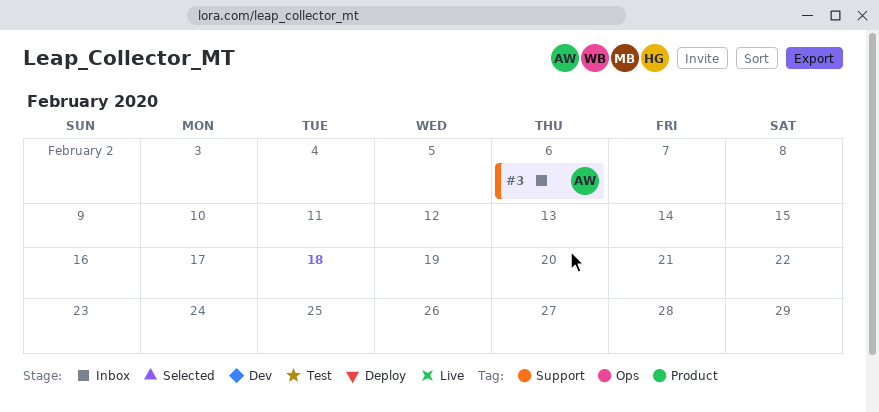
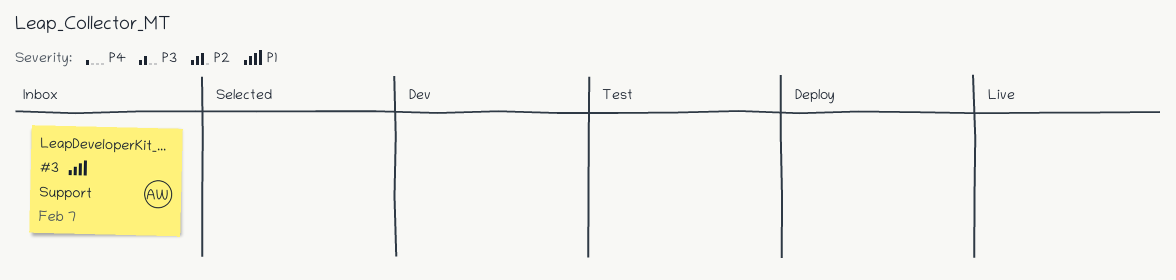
#3, due: Feb 6 -> Feb 7

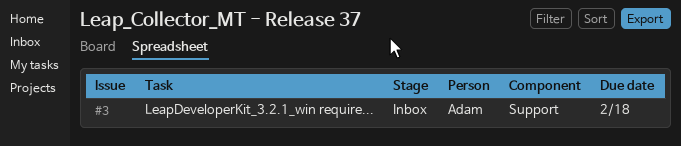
#3, due: Feb 7 -> Feb 18

